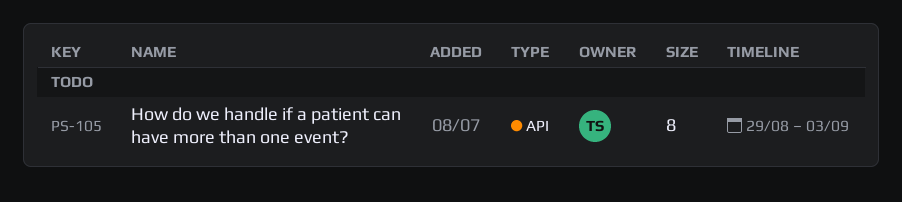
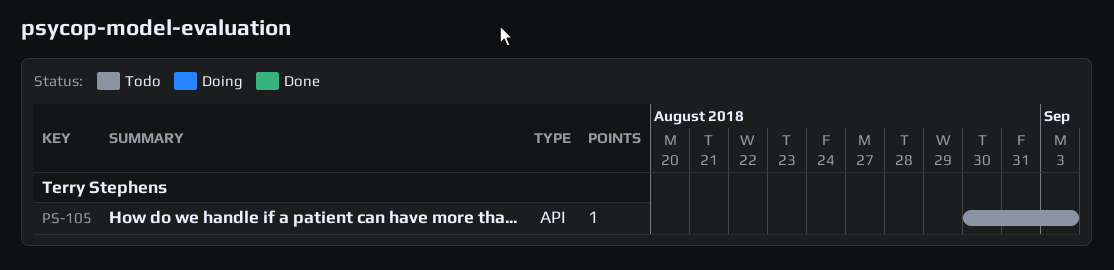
PS-105, estimate: 8 -> 1
PS-105, start: Aug 29 -> Aug 30

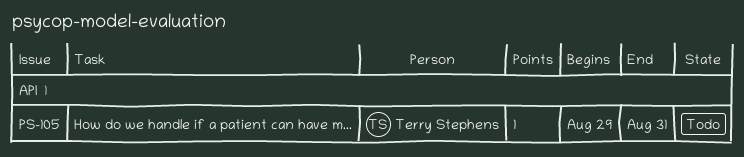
PS-105, start: Aug 30 -> Aug 29
PS-105, due: Sep 3 -> Aug 31

